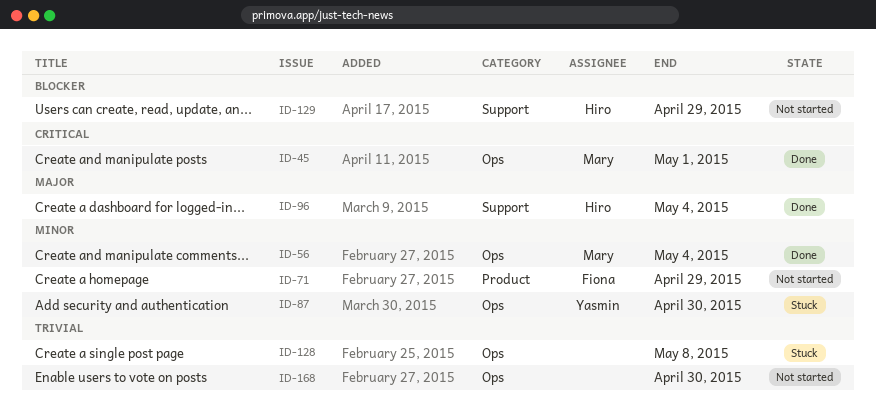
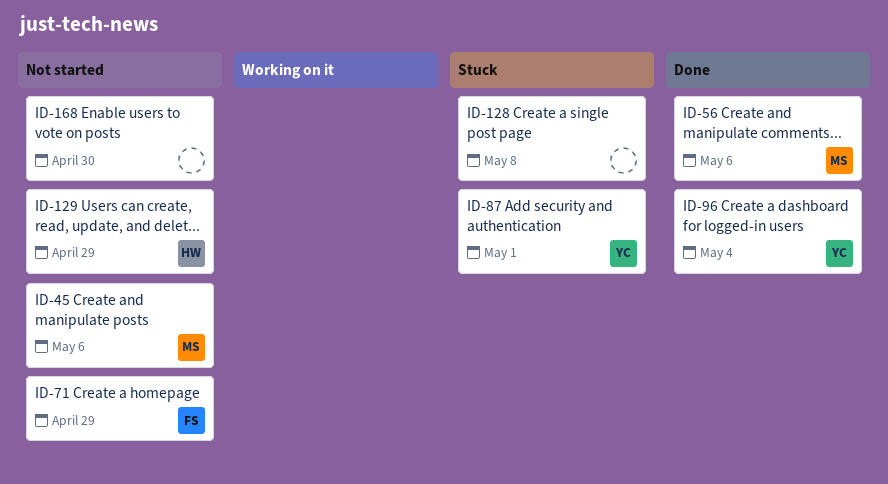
ID-45, status: Done -> Not started
ID-45, due: May 1 -> May 6
ID-56, due: May 4 -> May 6
ID-87, due: Apr 30 -> May 1
ID-96, owner: Hiro -> Yasmin

